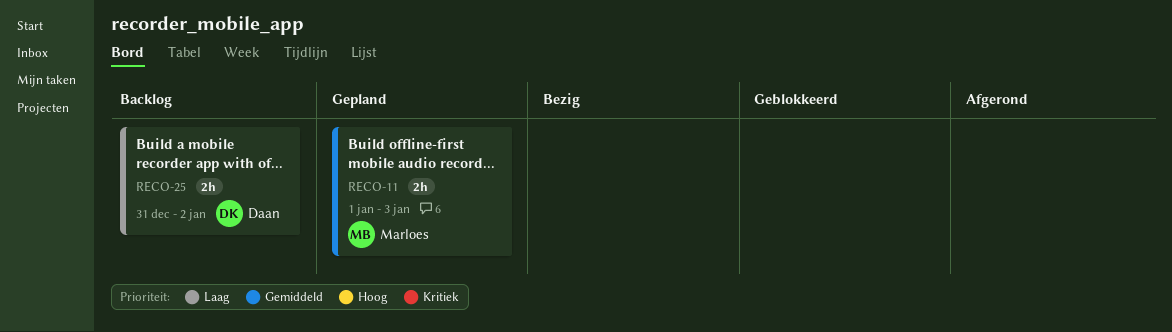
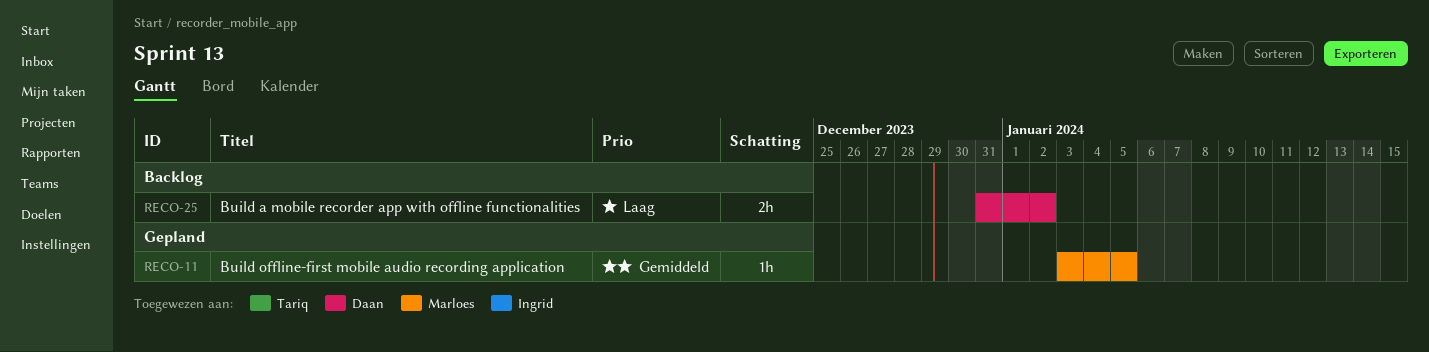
RECO-11, estimate: 2h -> 1h
RECO-11, start: Jan 1 -> Jan 3
RECO-11, due: Jan 3 -> Jan 5

